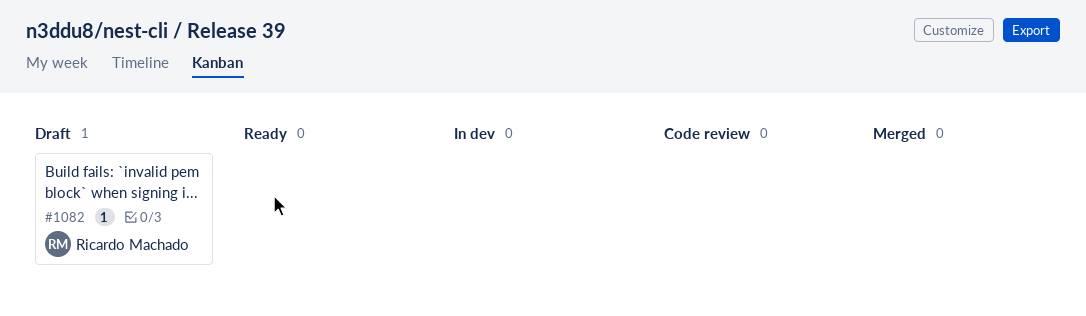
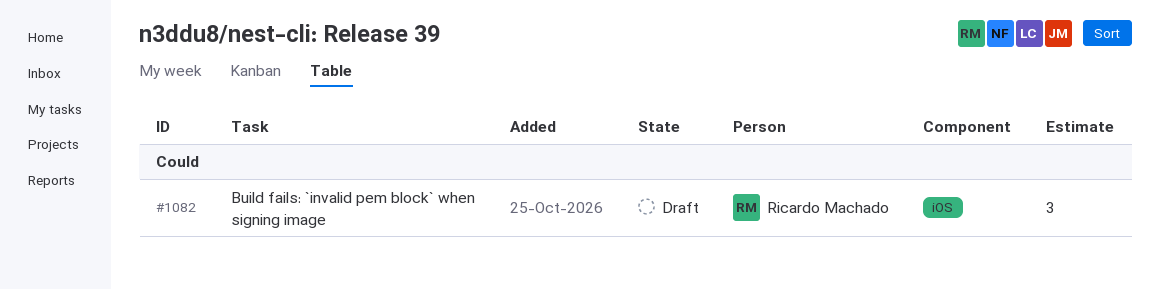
#1082, estimate: 1 -> 3

